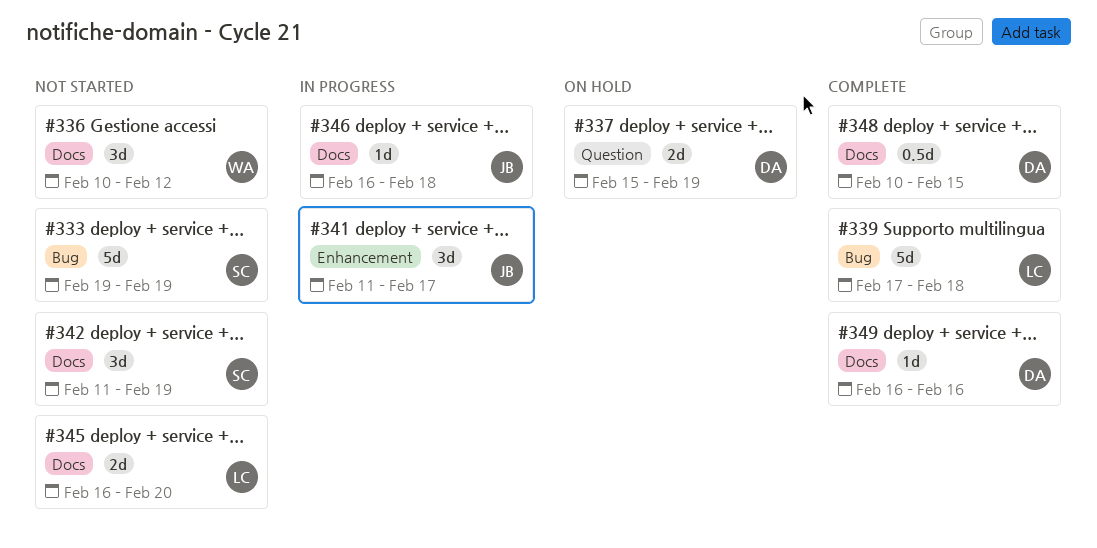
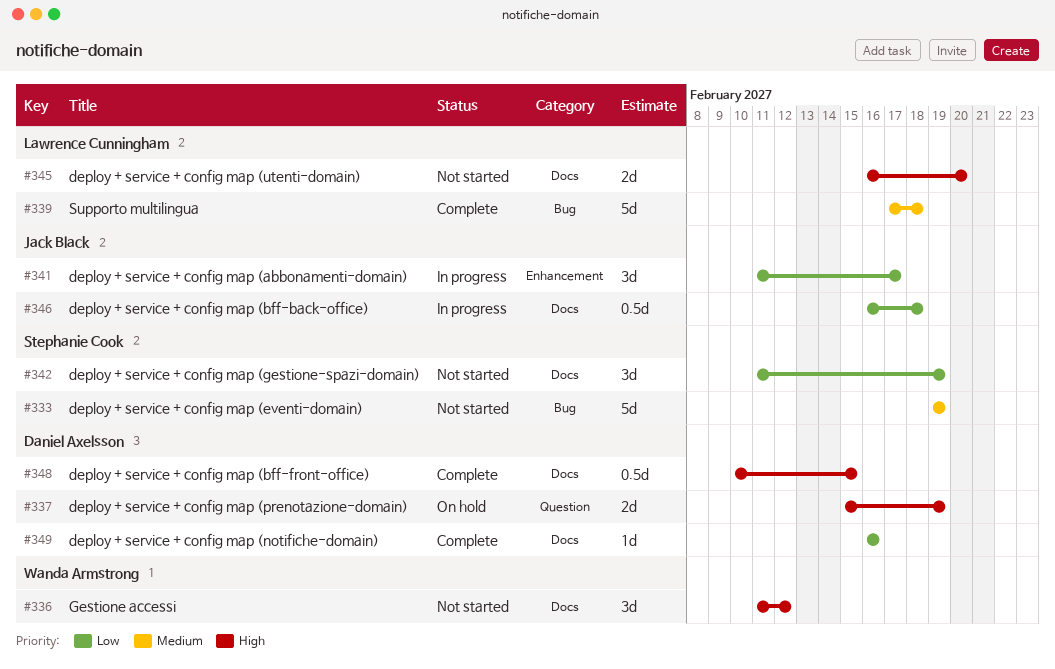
#336, start: Feb 10 -> Feb 11
#346, estimate: 1d -> 0.5d

